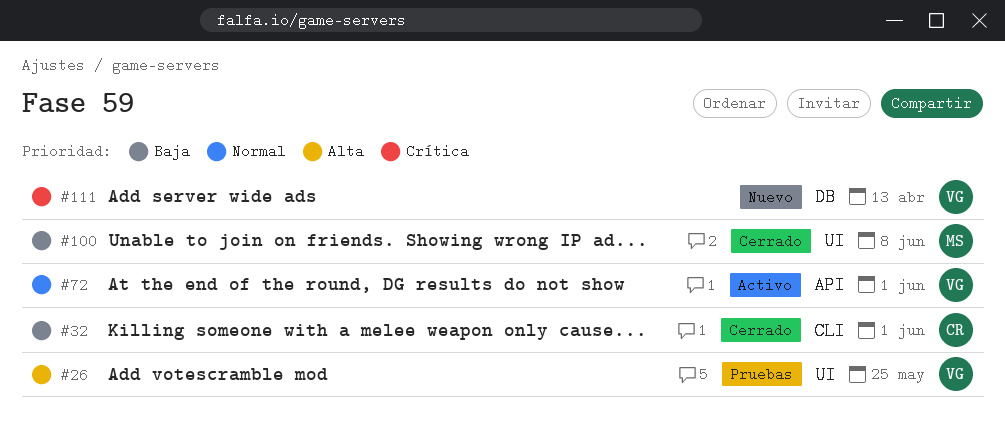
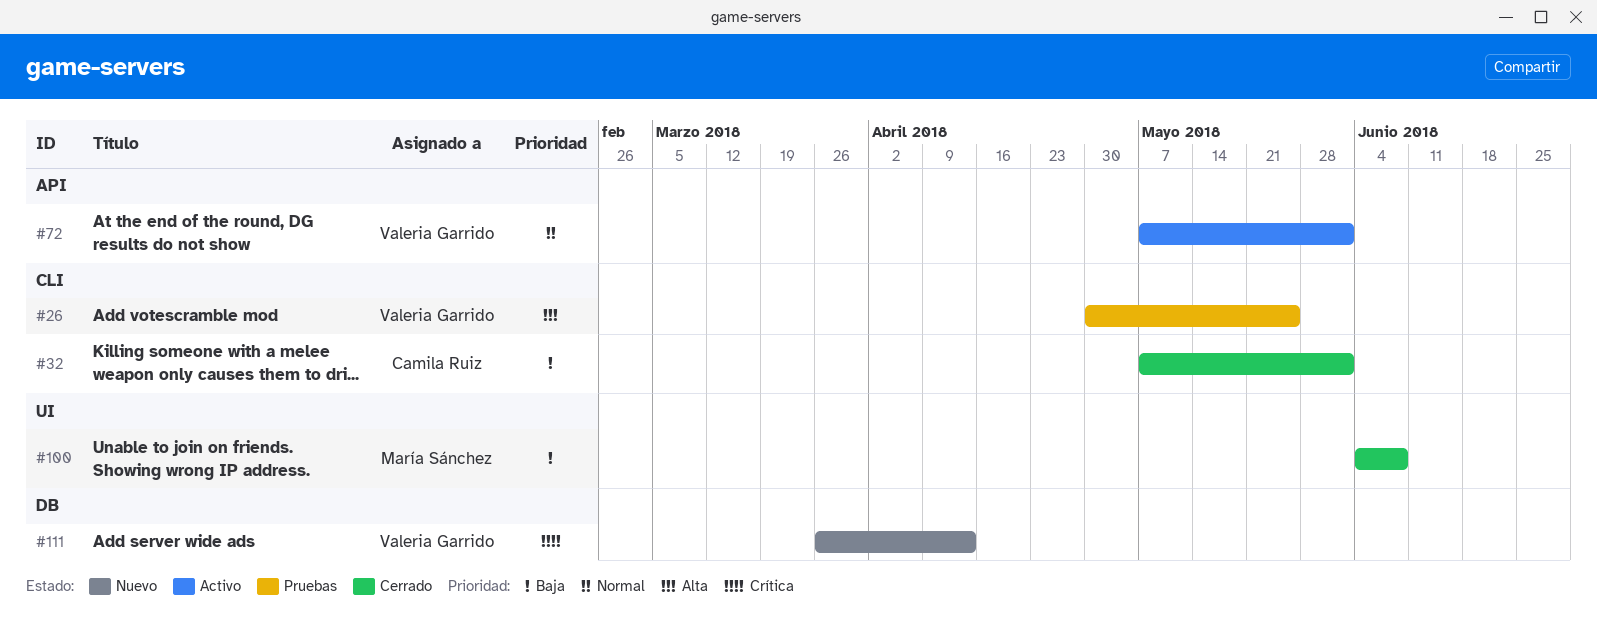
#26, label: UI -> CLI

